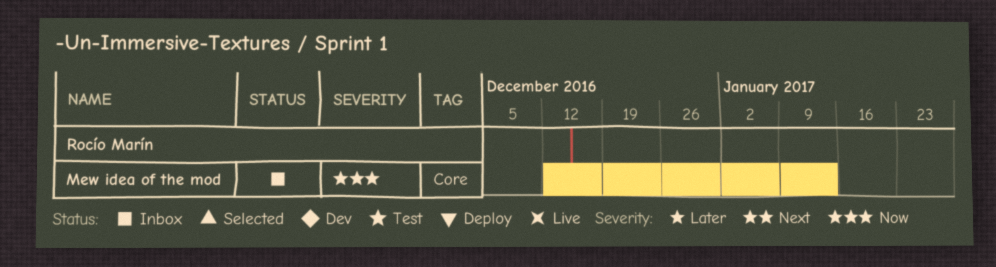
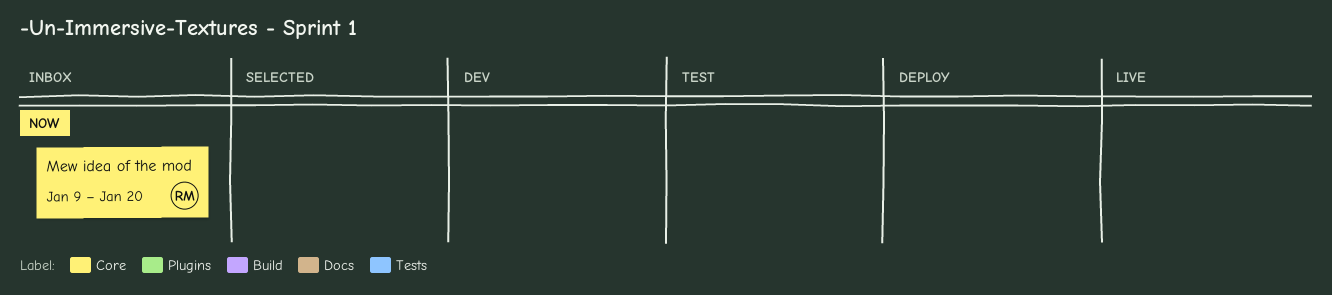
Mew idea of the mod, start: Dec 12 -> Jan 9
Mew idea of the mod, due: Jan 13 -> Jan 20

